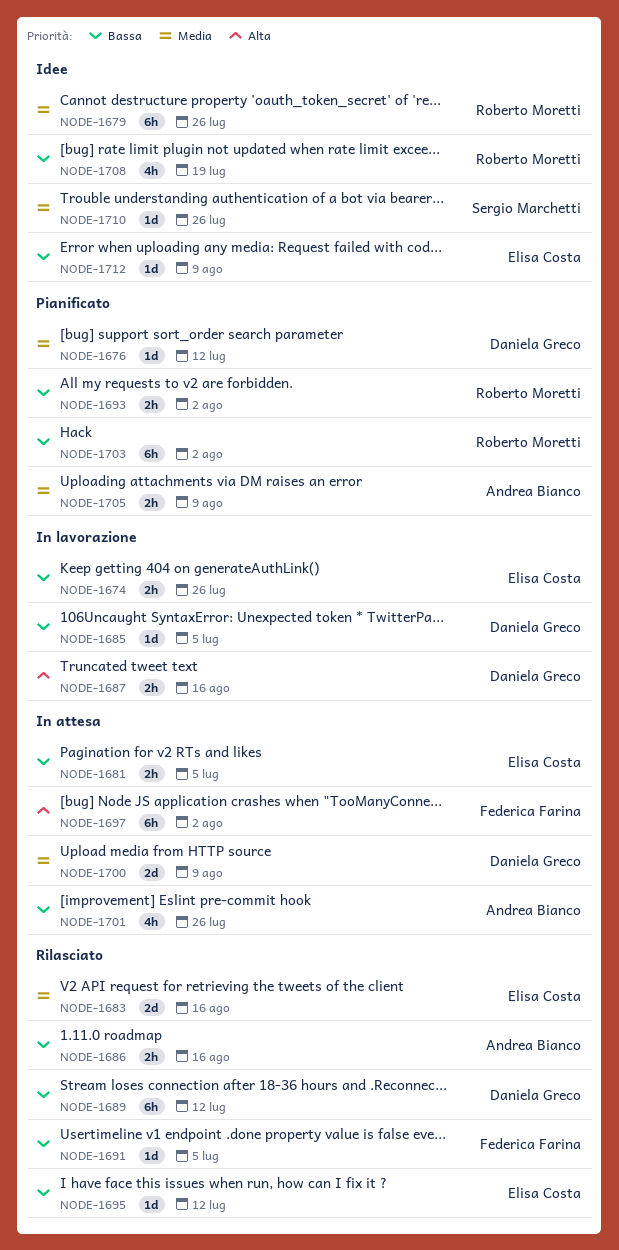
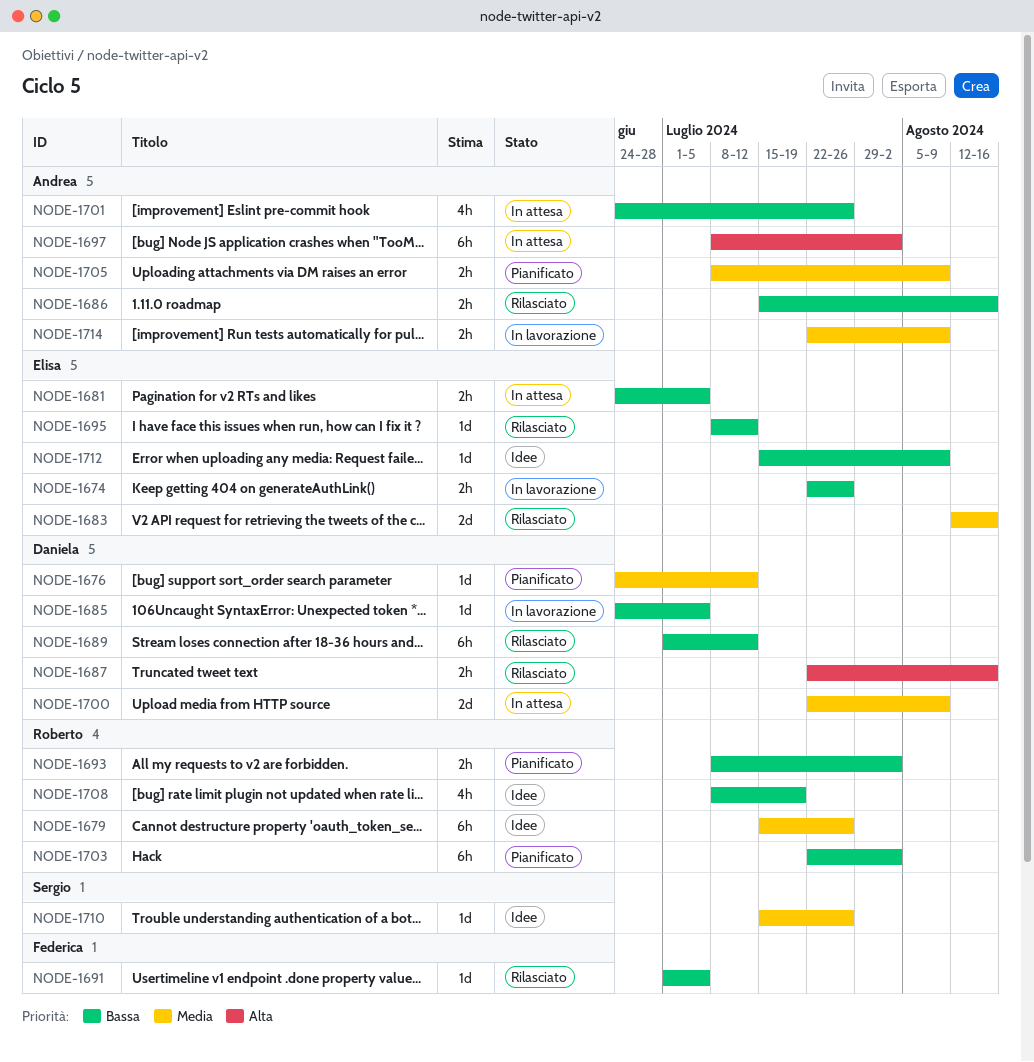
NODE-1687, status: In lavorazione -> Rilasciato
NODE-1697, owner: Federica Farina -> Andrea Bianco
NODE-1714: none -> present

